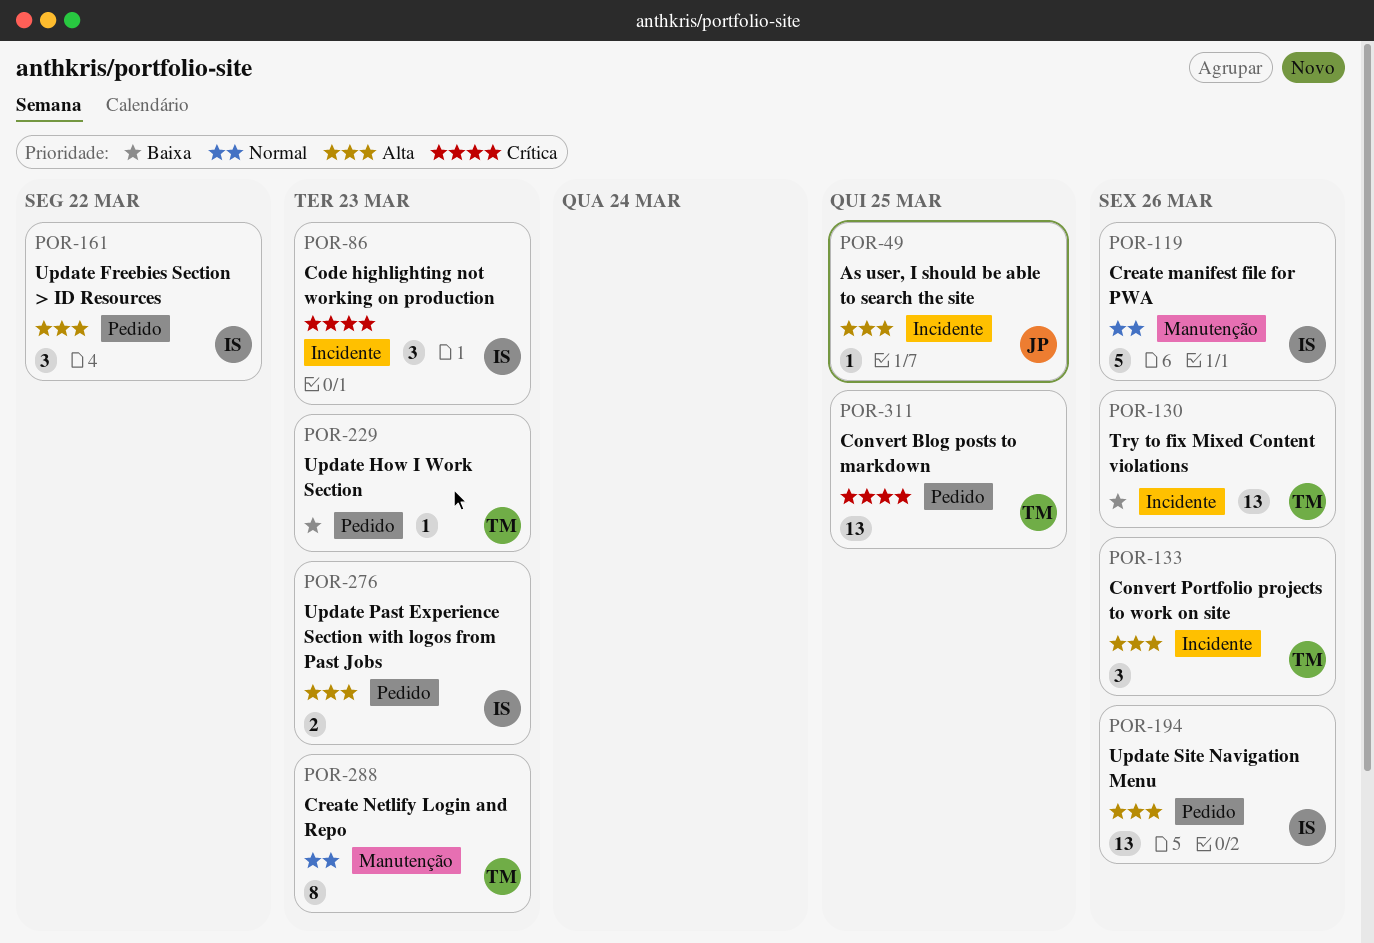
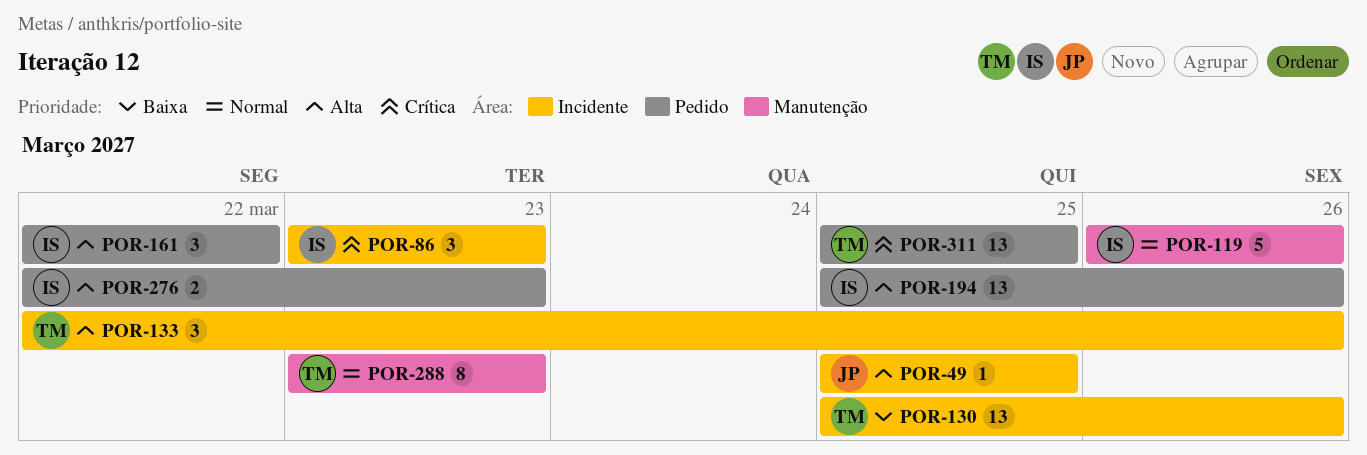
POR-229: present -> none

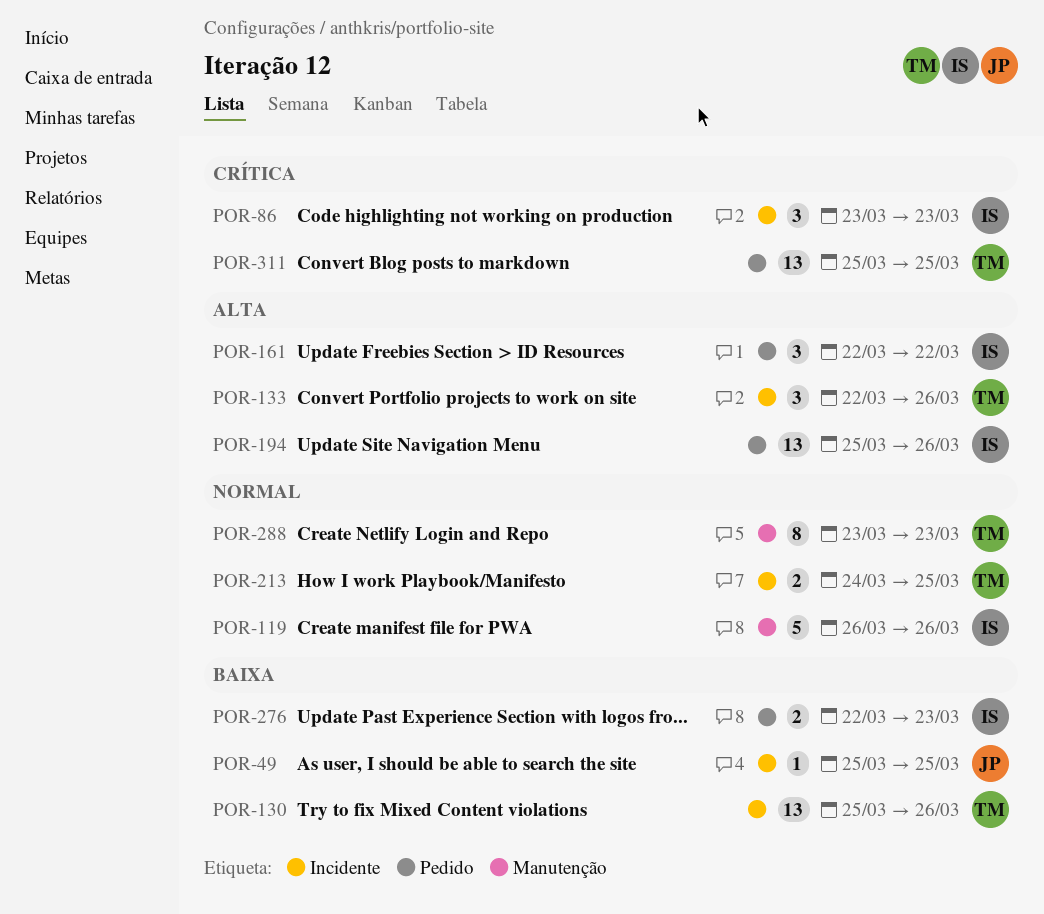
POR-49, priority: Alta -> Baixa
POR-213: none -> present
POR-276, priority: Alta -> Baixa

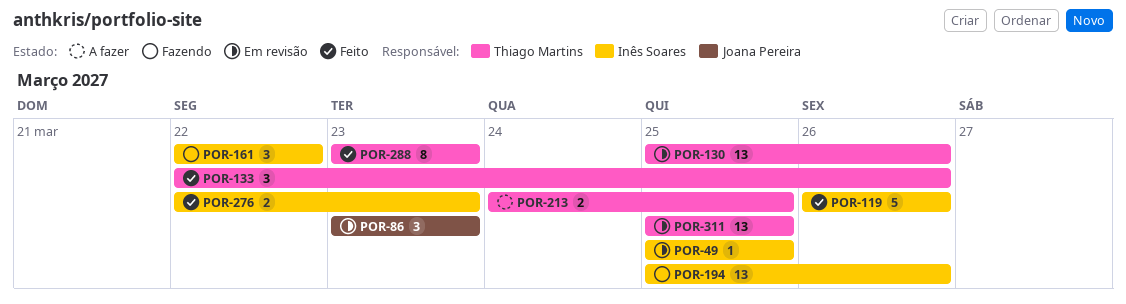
POR-49, owner: Joana Pereira -> Inês Soares
POR-86, owner: Inês Soares -> Joana Pereira

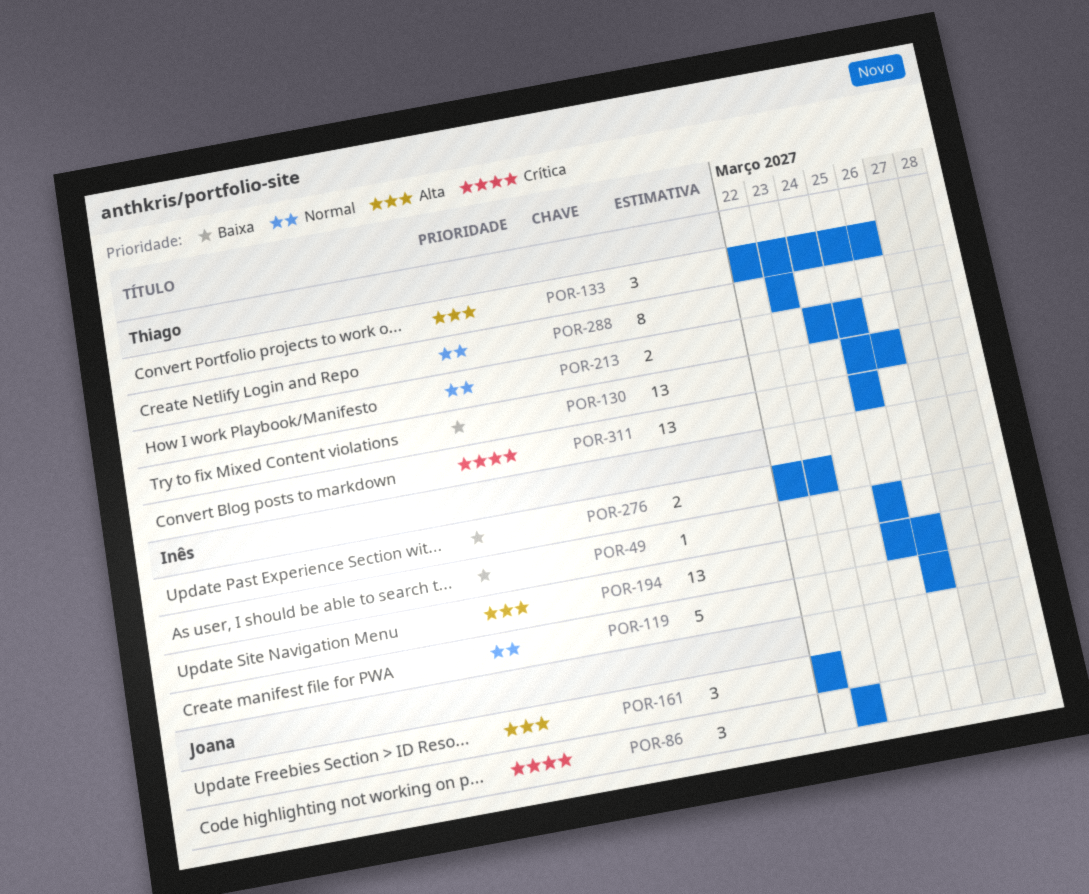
POR-161, owner: Inês Soares -> Joana Pereira

